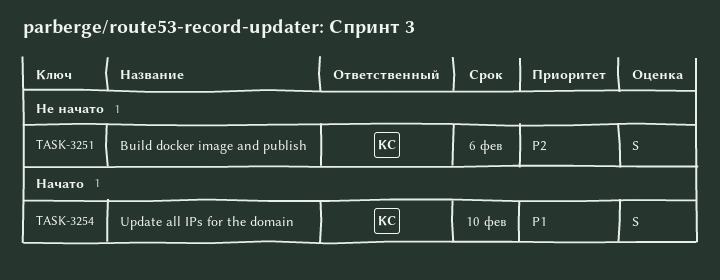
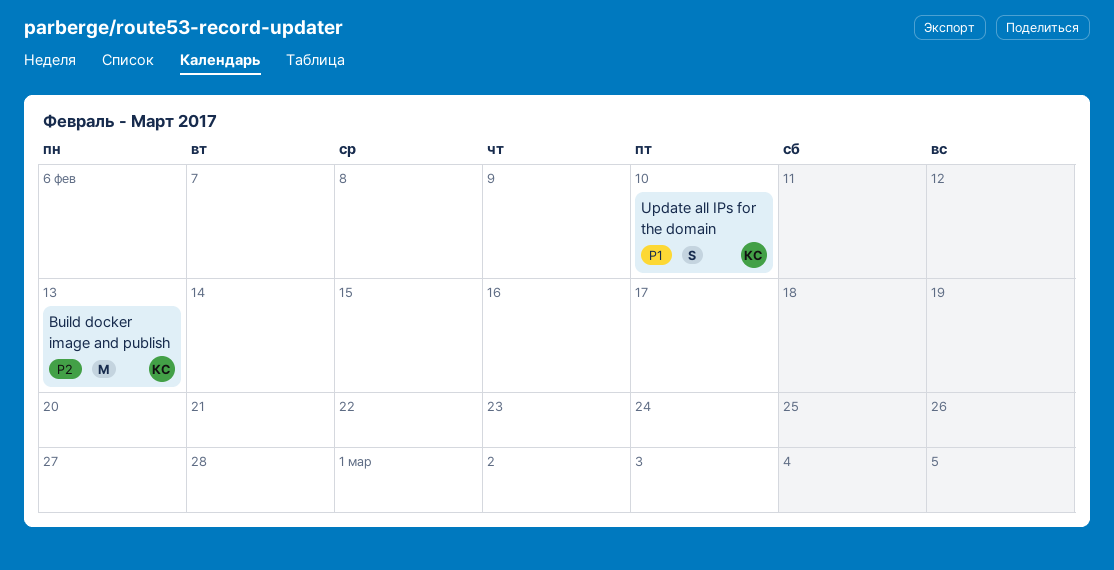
Build docker image and publish, estimate: S -> M
Build docker image and publish, due: Feb 6 -> Feb 13

